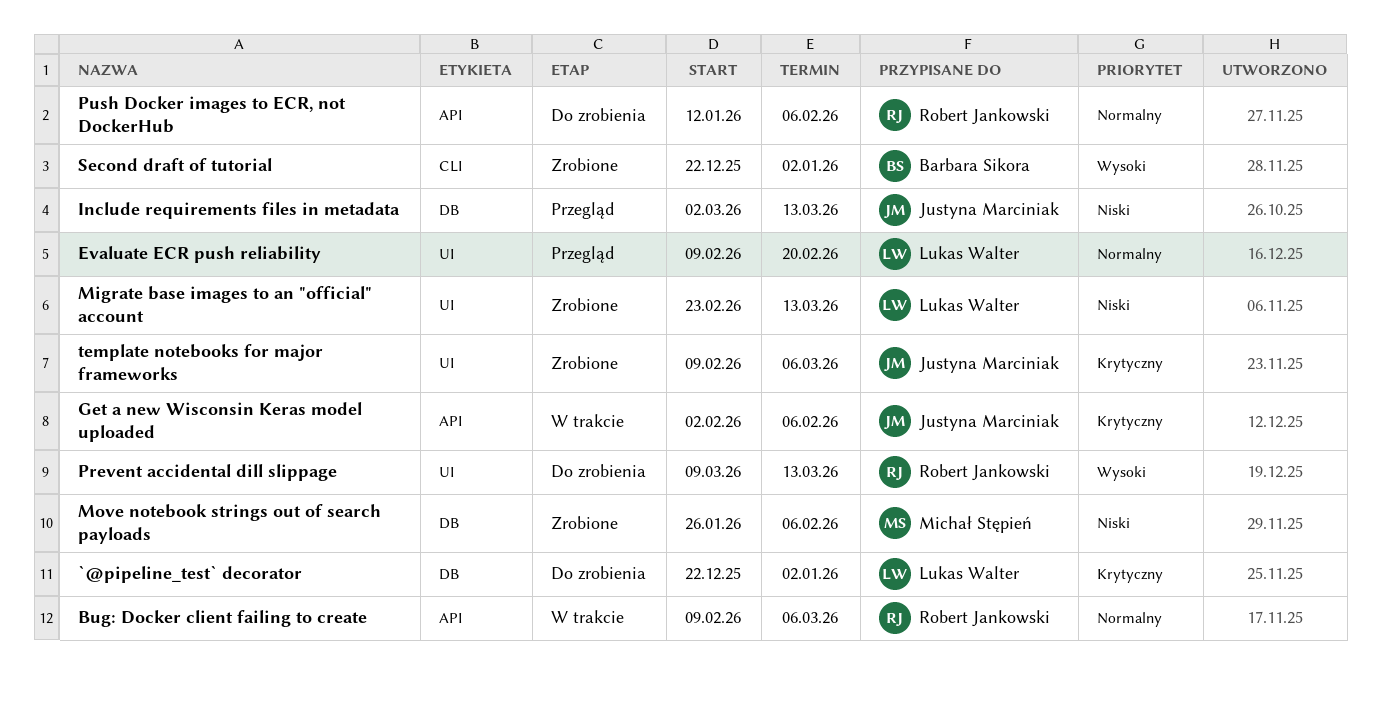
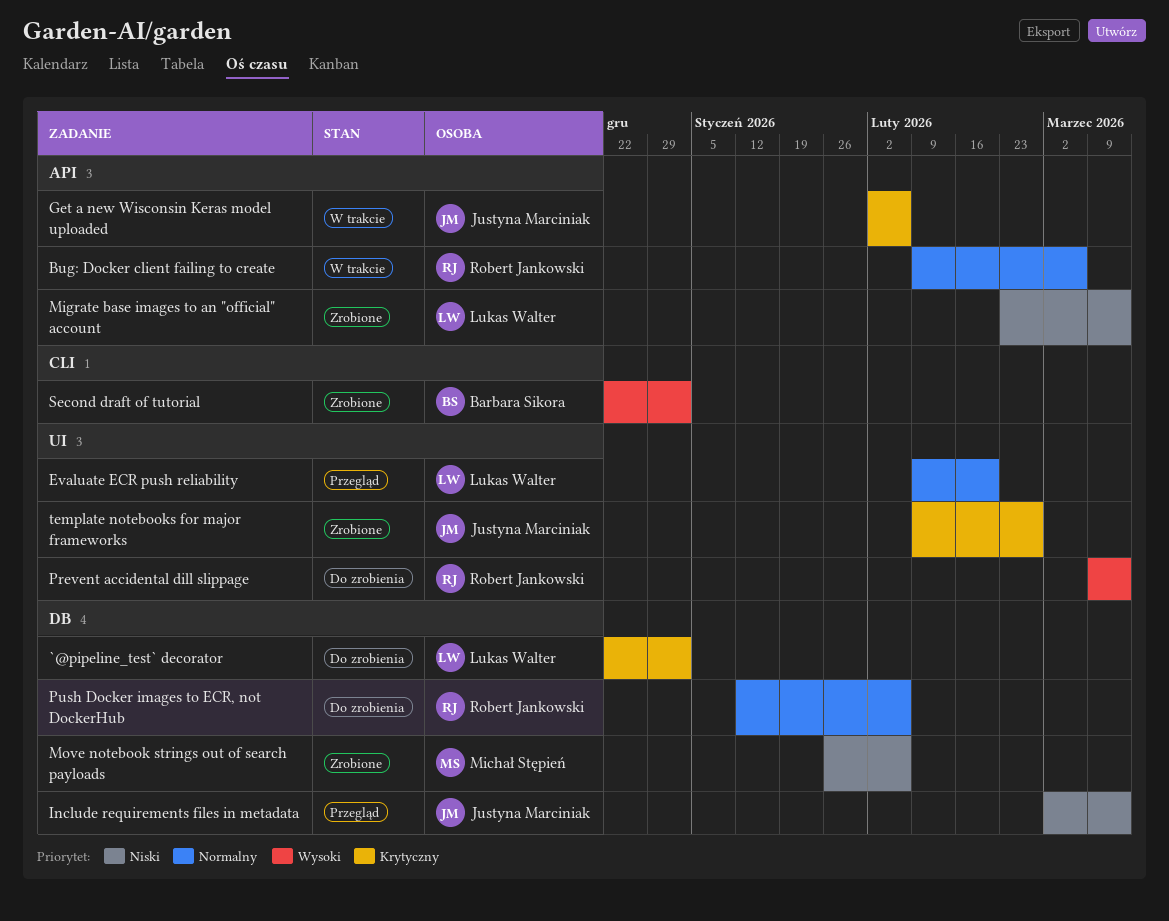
Migrate base images to an "official" account, label: UI -> API
Push Docker images to ECR, not DockerHub, label: API -> DB
template notebooks for major frameworks, due: Mar 6 -> Feb 27

